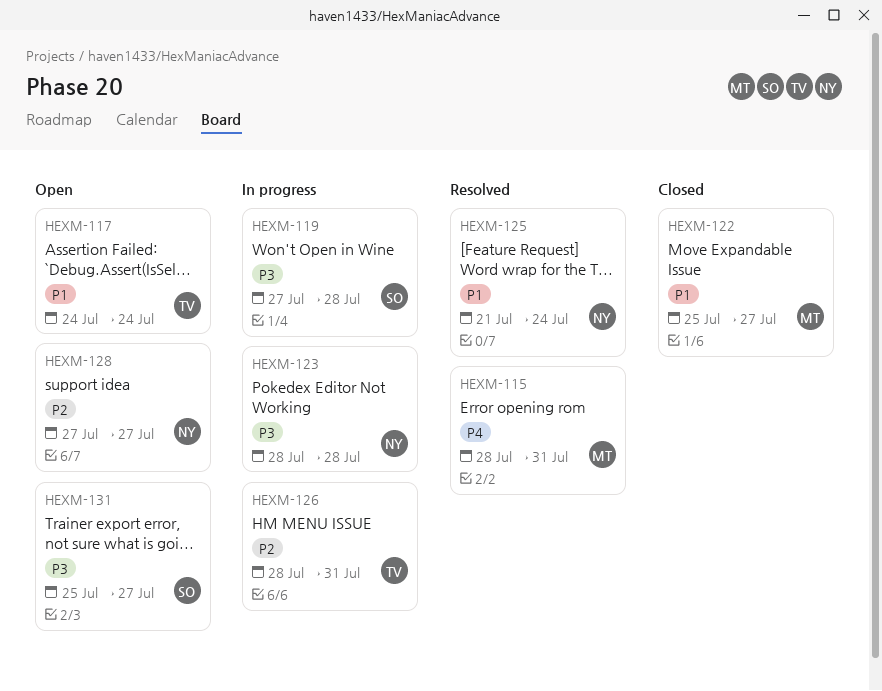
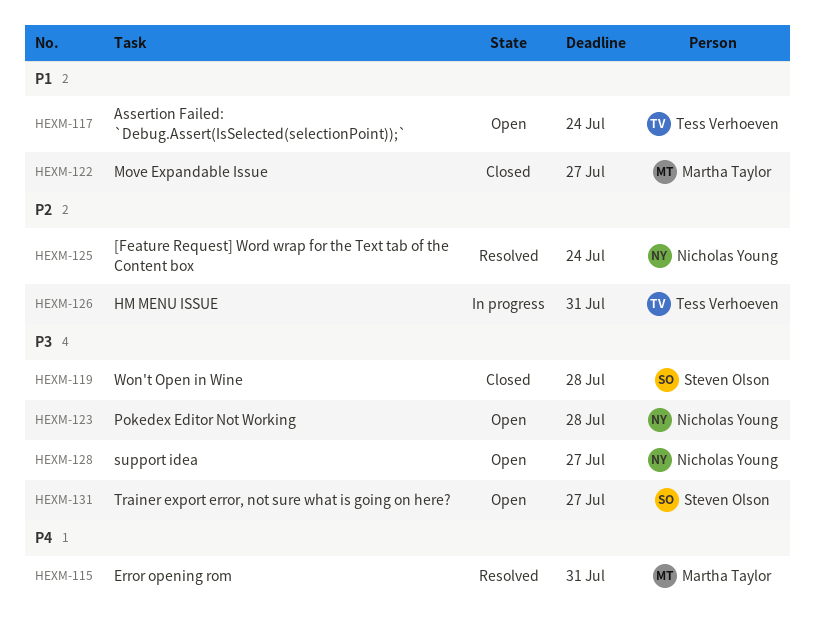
HEXM-119, status: In progress -> Closed
HEXM-123, status: In progress -> Open
HEXM-125, priority: P1 -> P2
HEXM-128, priority: P2 -> P3

